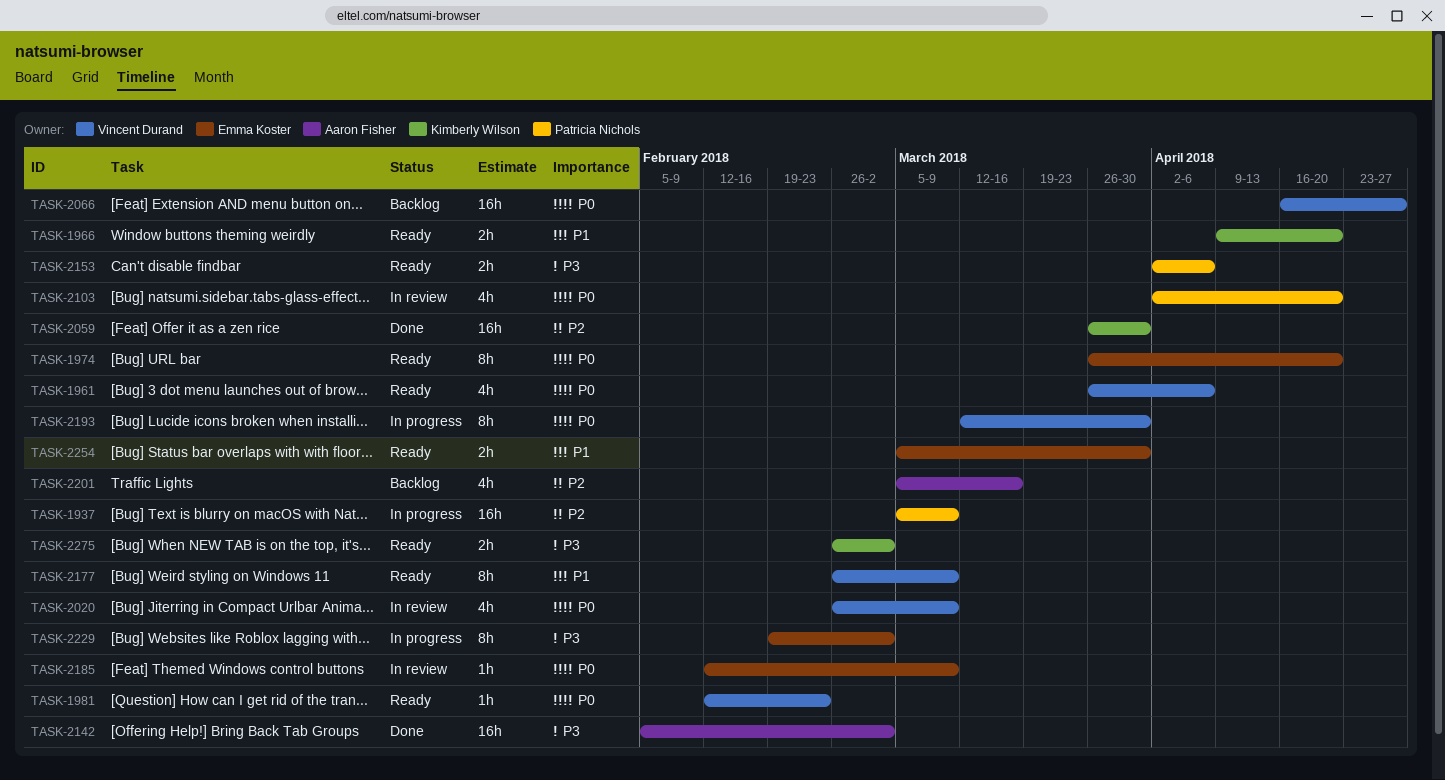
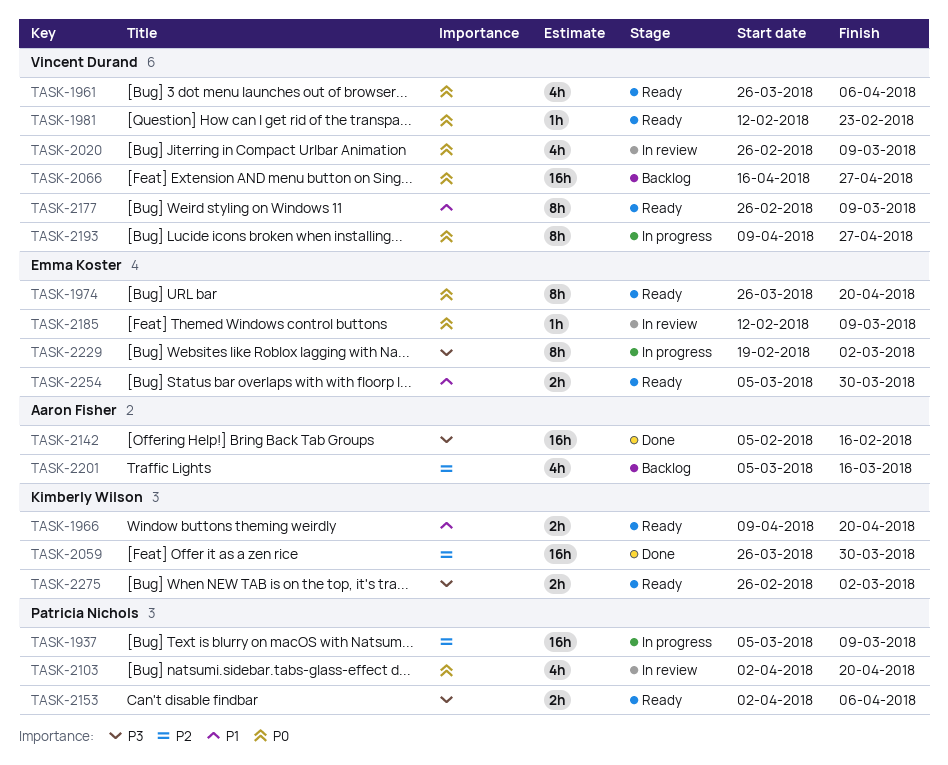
TASK-2142, due: Mar 2 -> Feb 16
TASK-2193, start: Mar 12 -> Apr 9
TASK-2193, due: Mar 30 -> Apr 27

